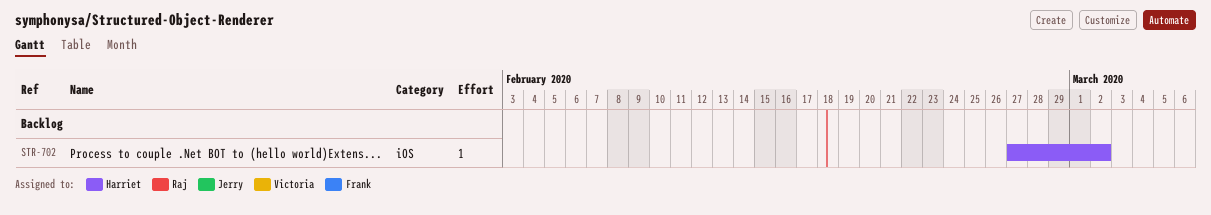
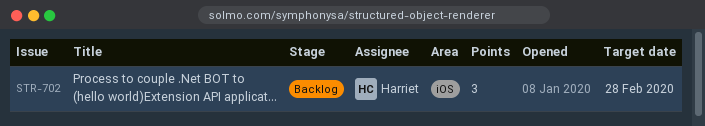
STR-702, estimate: 1 -> 3
STR-702, due: Mar 2 -> Feb 28

